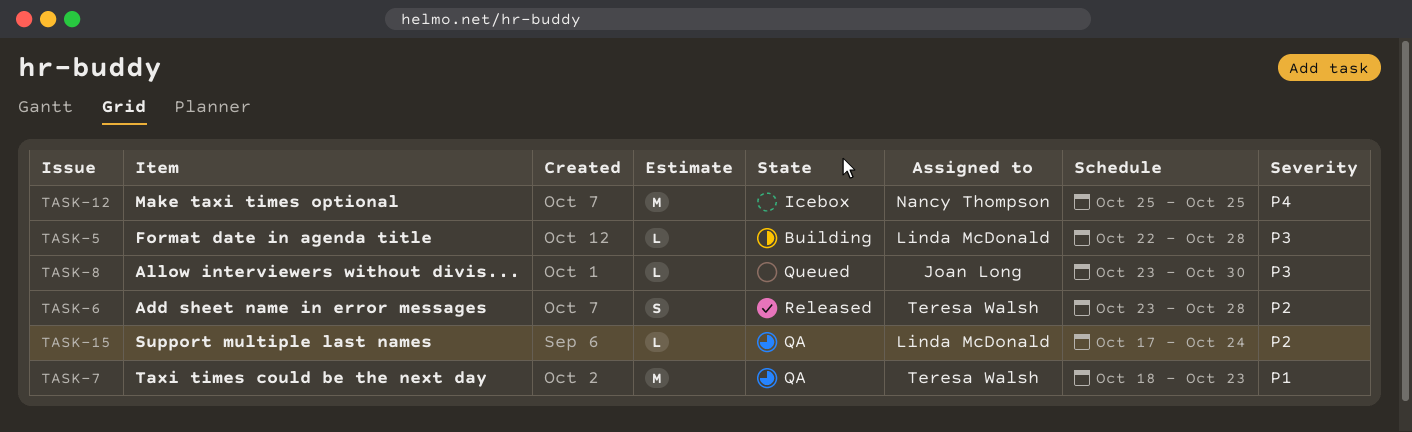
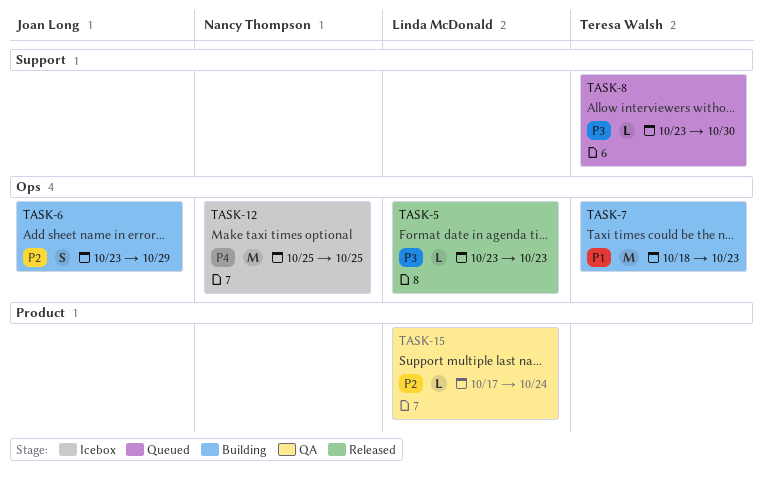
TASK-5, status: Building -> Released
TASK-5, start: Oct 22 -> Oct 23
TASK-5, due: Oct 28 -> Oct 23
TASK-6, status: Released -> Building
TASK-6, owner: Teresa Walsh -> Joan Long
TASK-6, due: Oct 28 -> Oct 29
TASK-7, status: QA -> Building
TASK-8, owner: Joan Long -> Teresa Walsh

